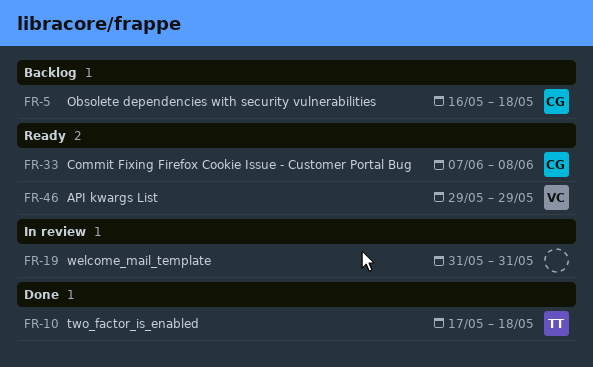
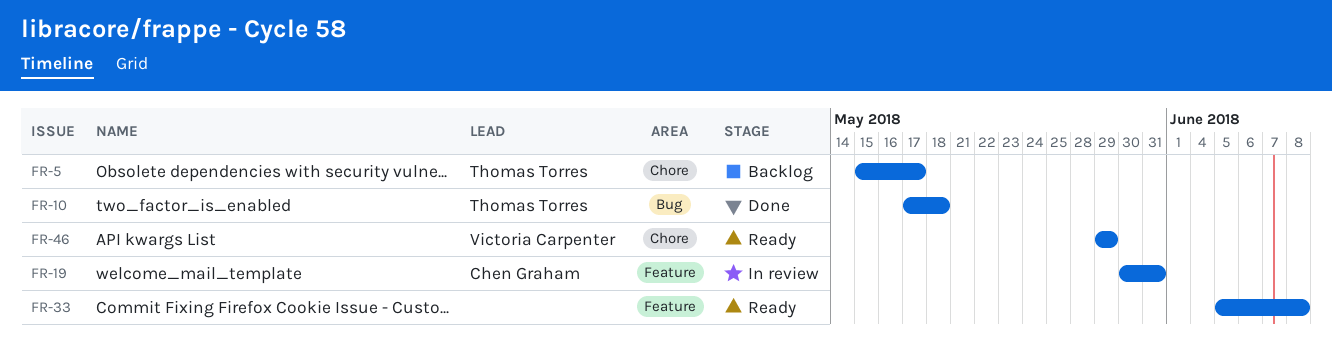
FR-5, owner: Chen Graham -> Thomas Torres
FR-5, start: May 16 -> May 15
FR-5, due: May 18 -> May 17
FR-19, owner: none -> Chen Graham
FR-19, start: May 31 -> May 30
FR-33, owner: Chen Graham -> none
FR-33, start: Jun 7 -> Jun 5

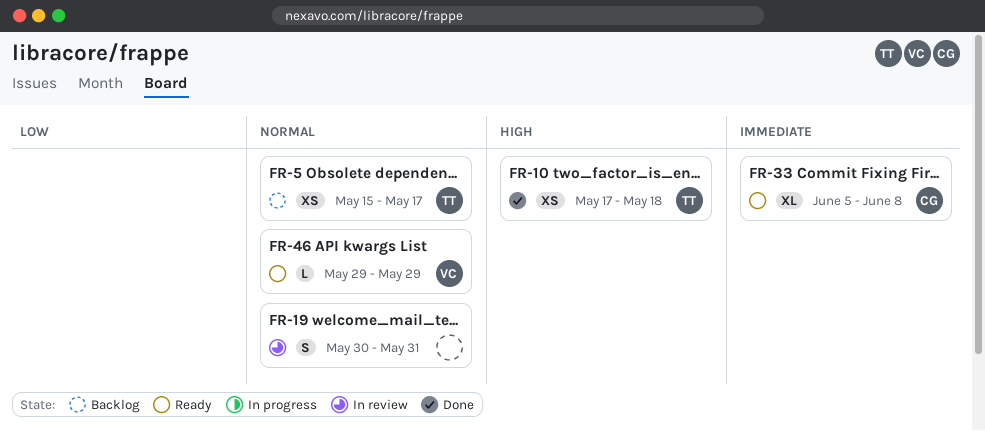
FR-19, owner: Chen Graham -> none
FR-33, owner: none -> Chen Graham

